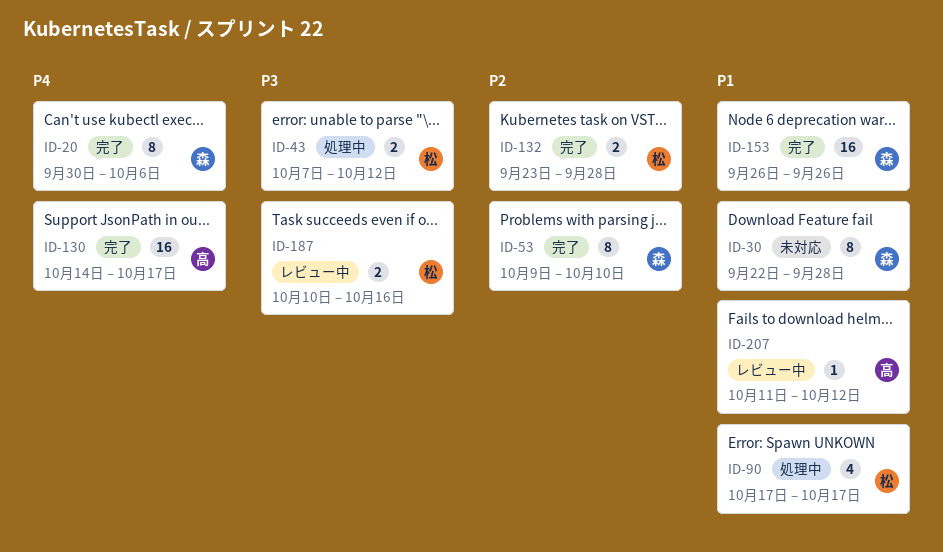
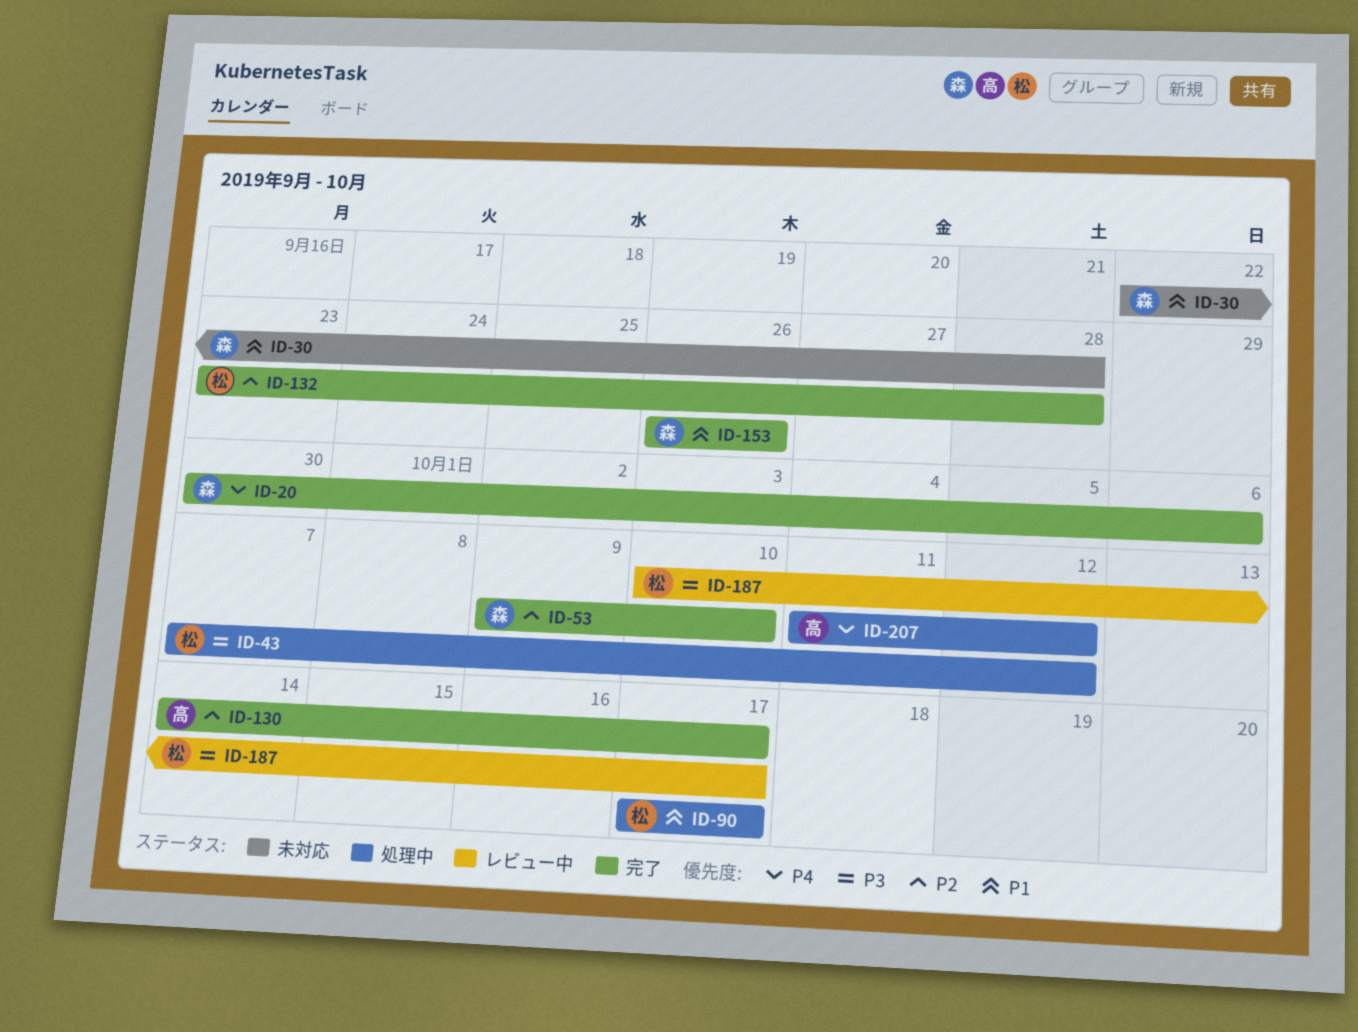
ID-130, priority: P4 -> P2
ID-187, due: Oct 16 -> Oct 17
ID-207, status: レビュー中 -> 処理中
ID-207, priority: P1 -> P4

